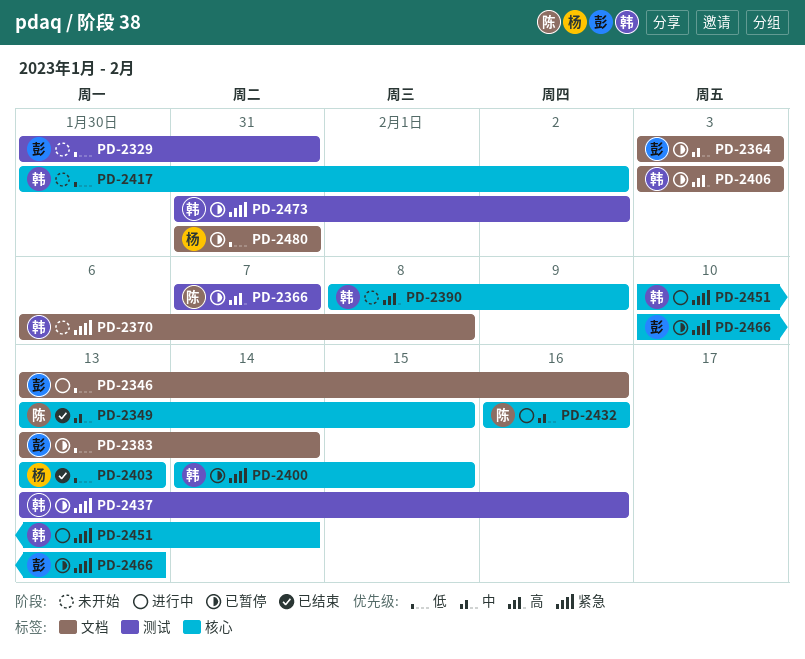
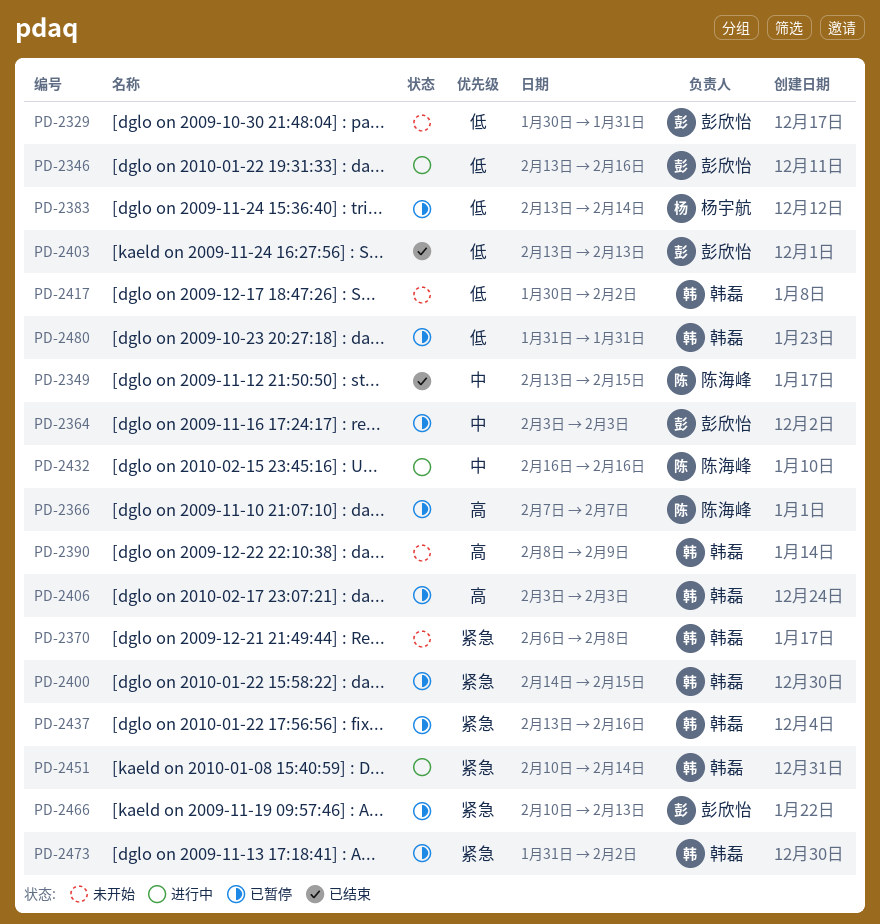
PD-2383, owner: 彭欣怡 -> 杨宇航
PD-2403, owner: 杨宇航 -> 彭欣怡
PD-2480, owner: 杨宇航 -> 韩磊

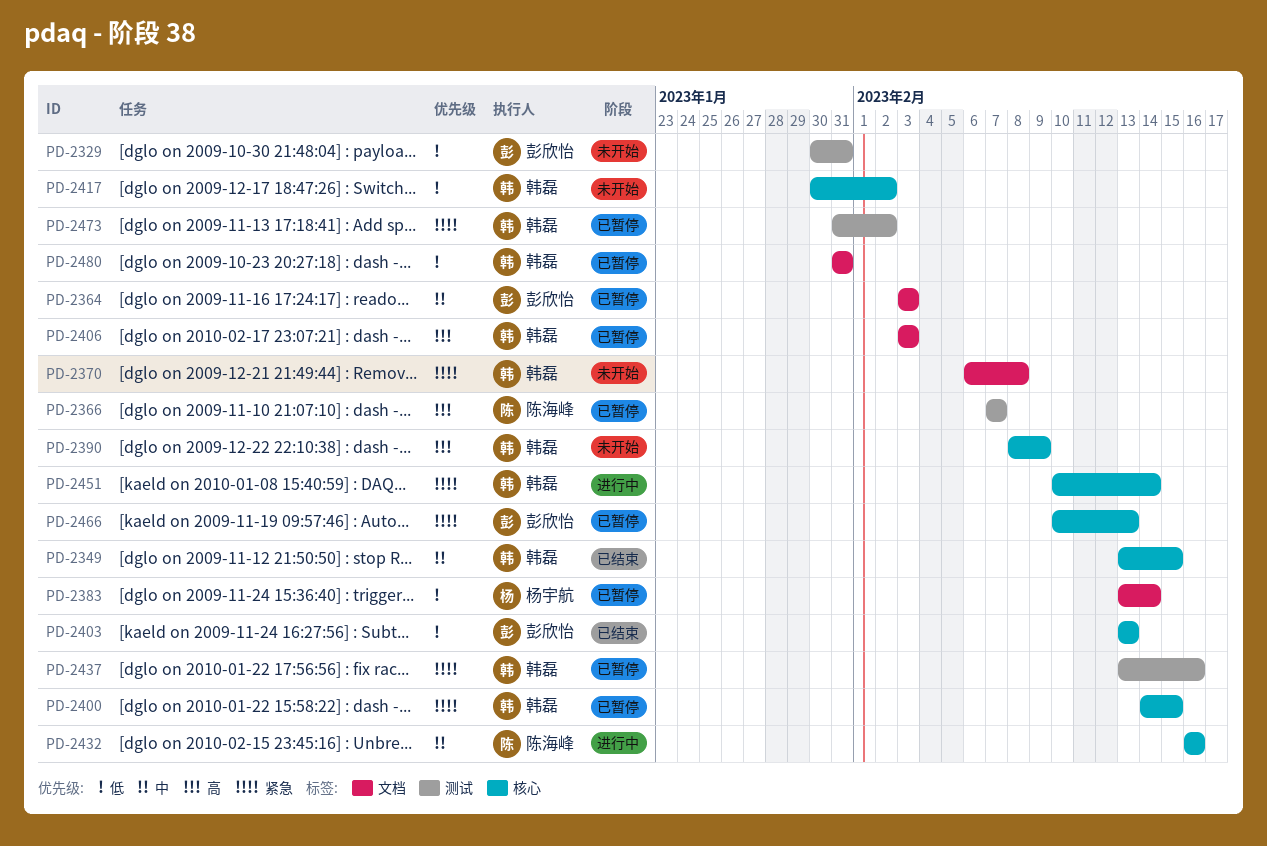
PD-2346: present -> none
PD-2349, owner: 陈海峰 -> 韩磊

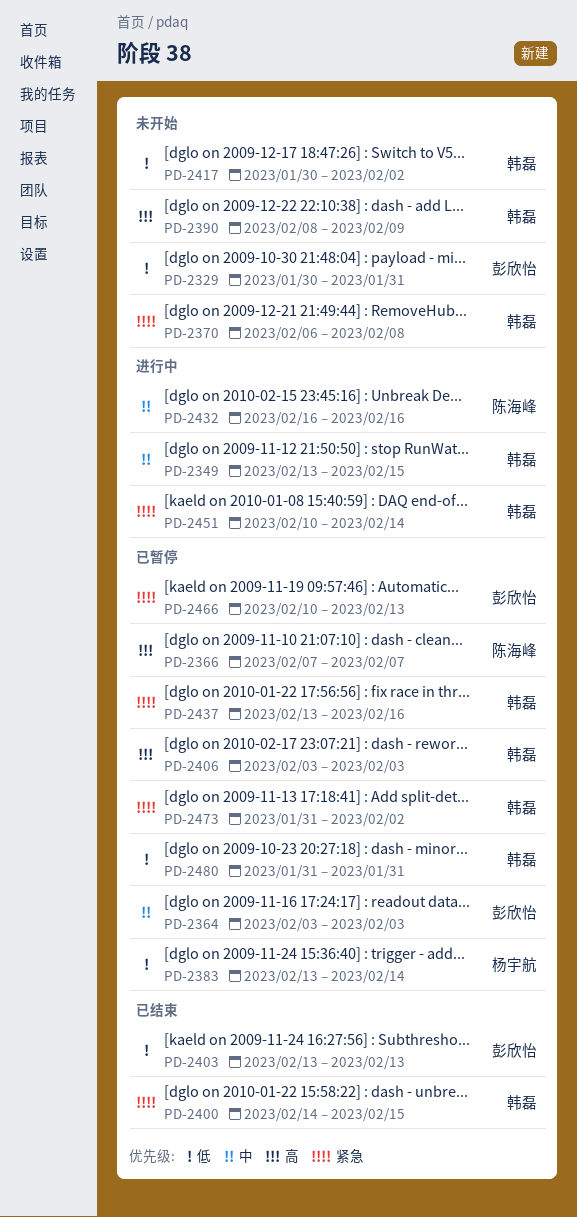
PD-2349, status: 已结束 -> 进行中
PD-2400, status: 已暂停 -> 已结束

